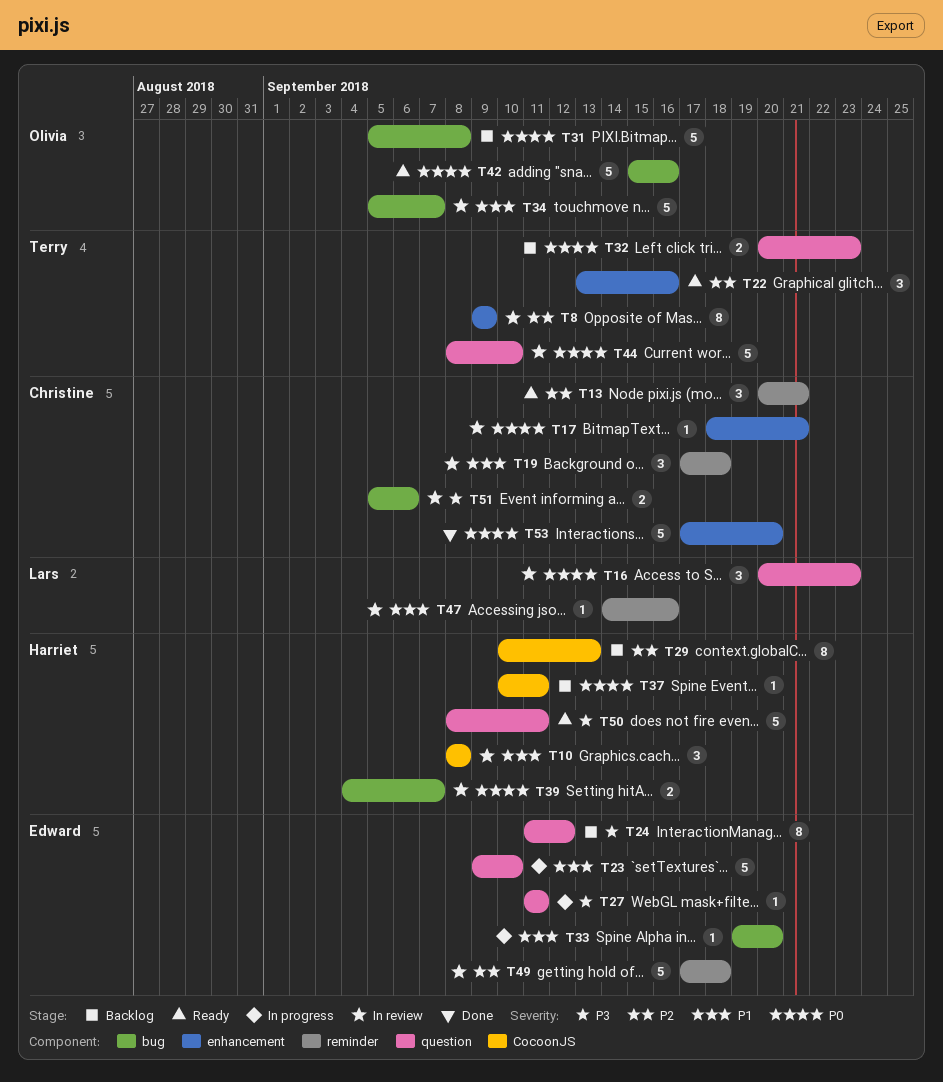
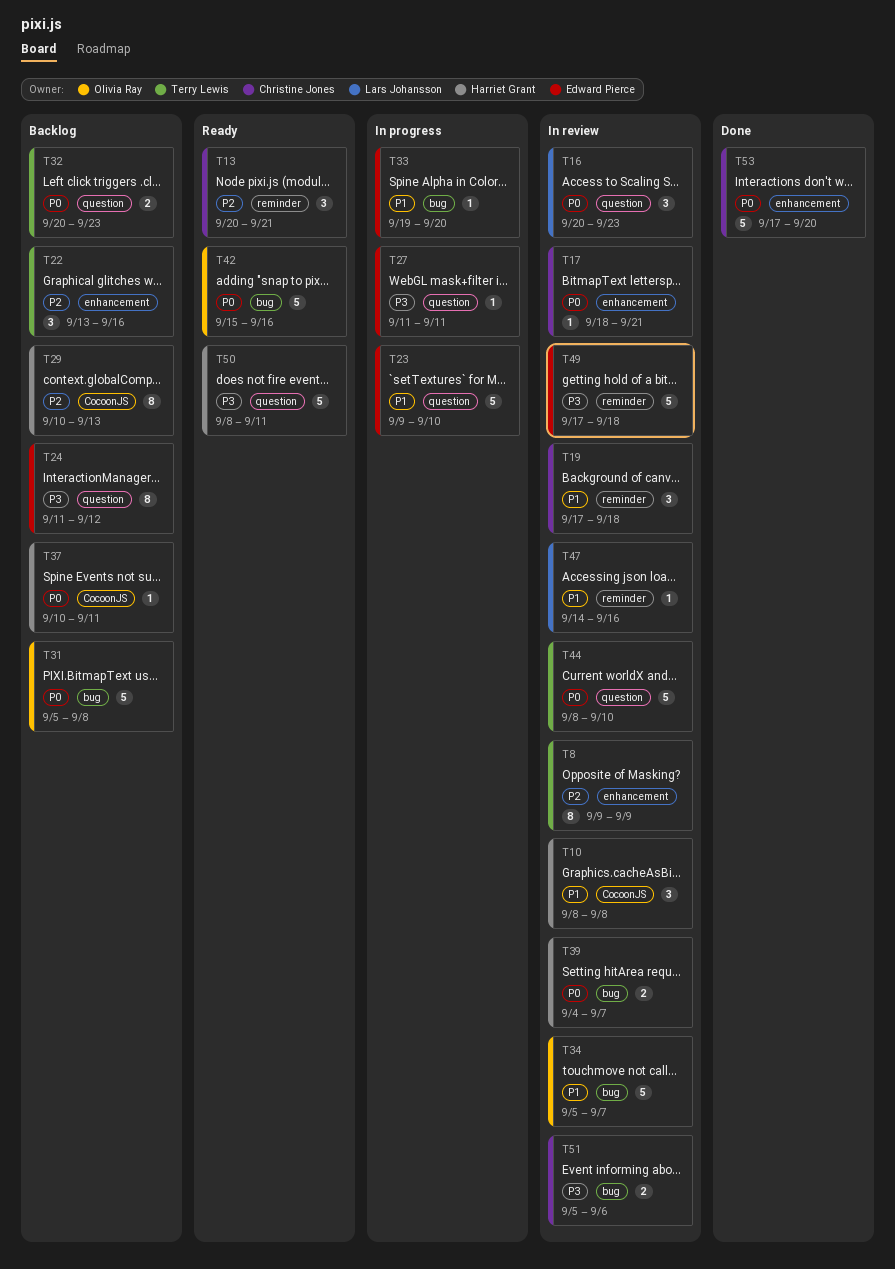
T22, status: Ready -> Backlog
T49, priority: P2 -> P3

